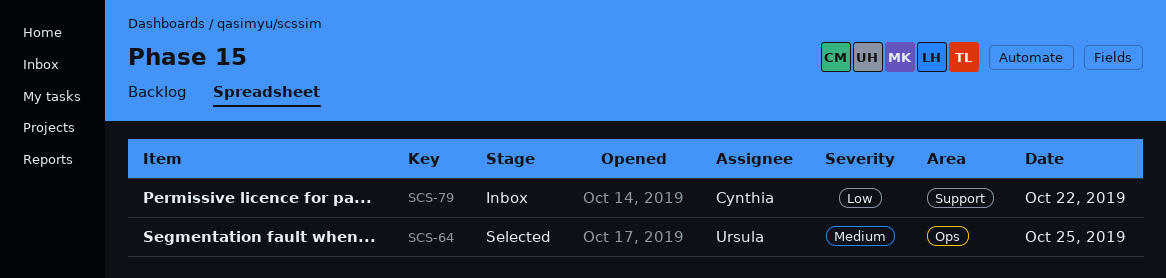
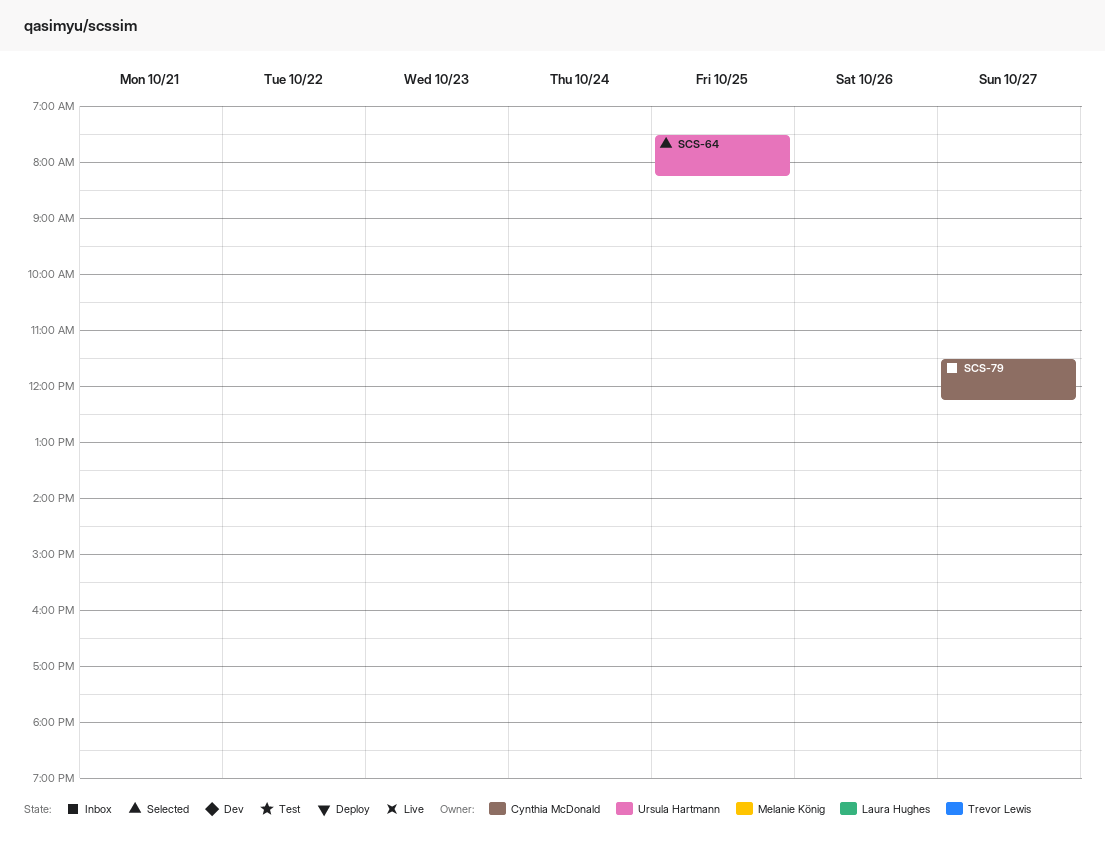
SCS-79, day: Oct 22 -> Oct 27

